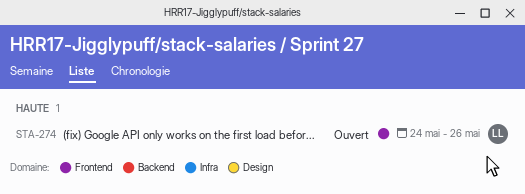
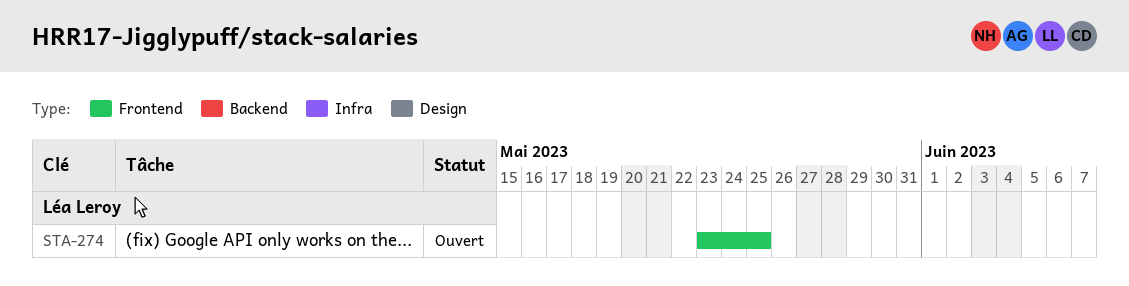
STA-274, start: May 24 -> May 23
STA-274, due: May 26 -> May 25

